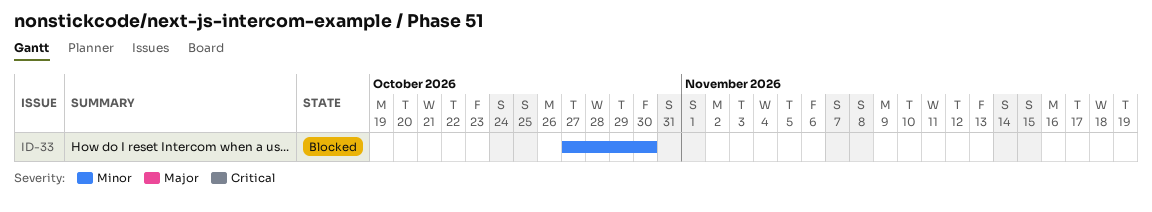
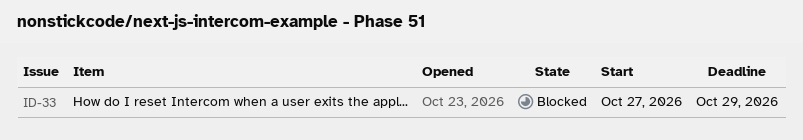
ID-33, due: Oct 30 -> Oct 29

